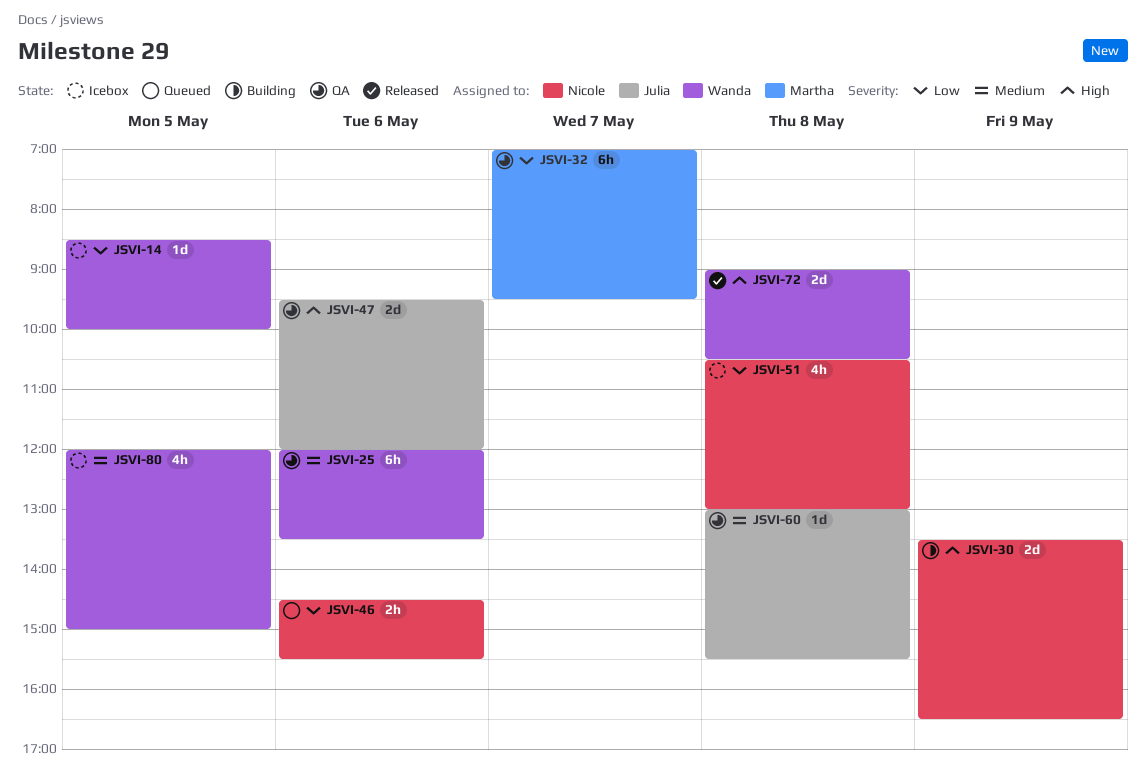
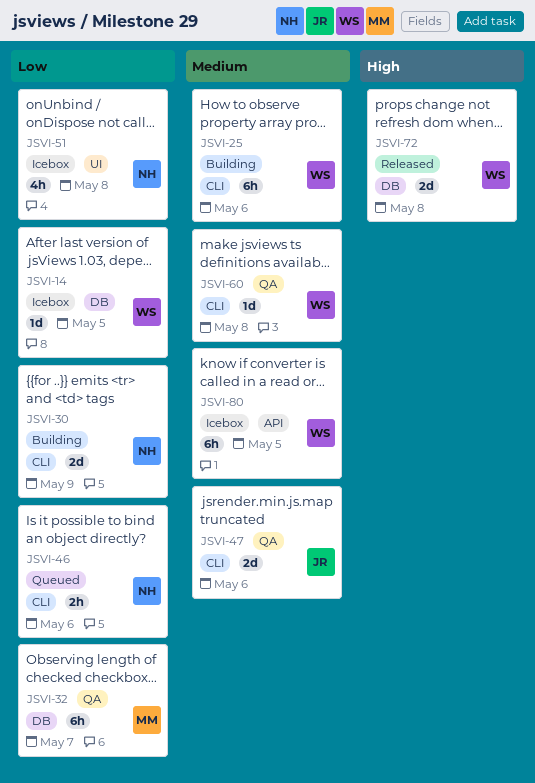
JSVI-25, status: QA -> Building
JSVI-30, priority: High -> Low
JSVI-47, priority: High -> Medium
JSVI-60, owner: Julia -> Wanda
JSVI-80, estimate: 4h -> 6h

